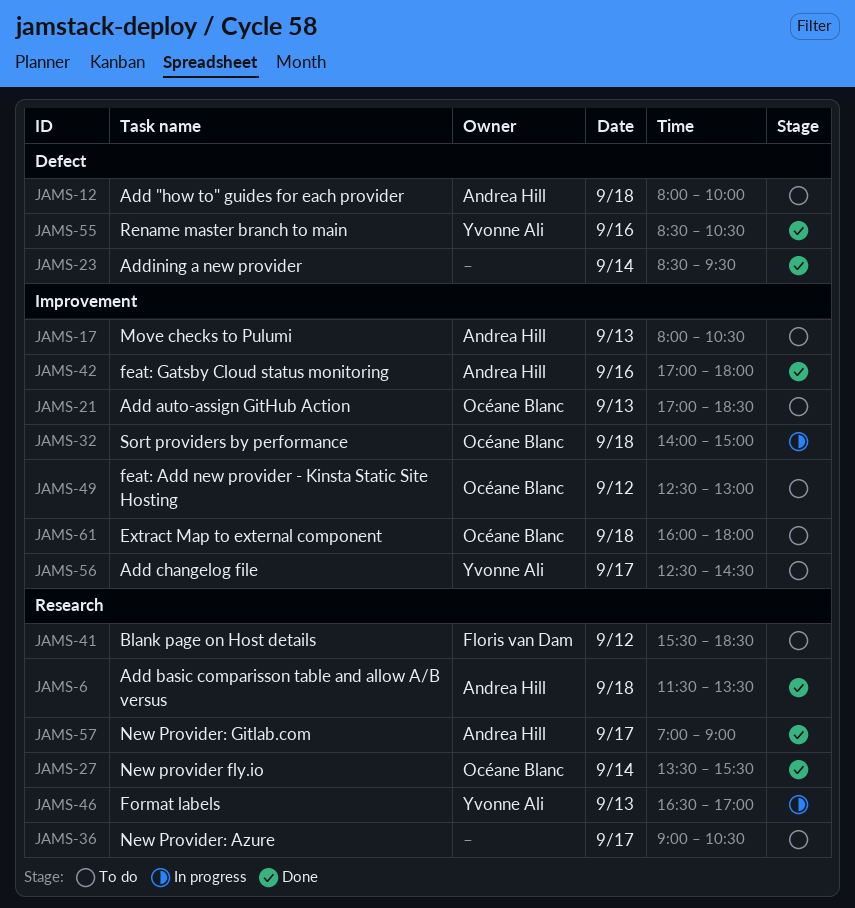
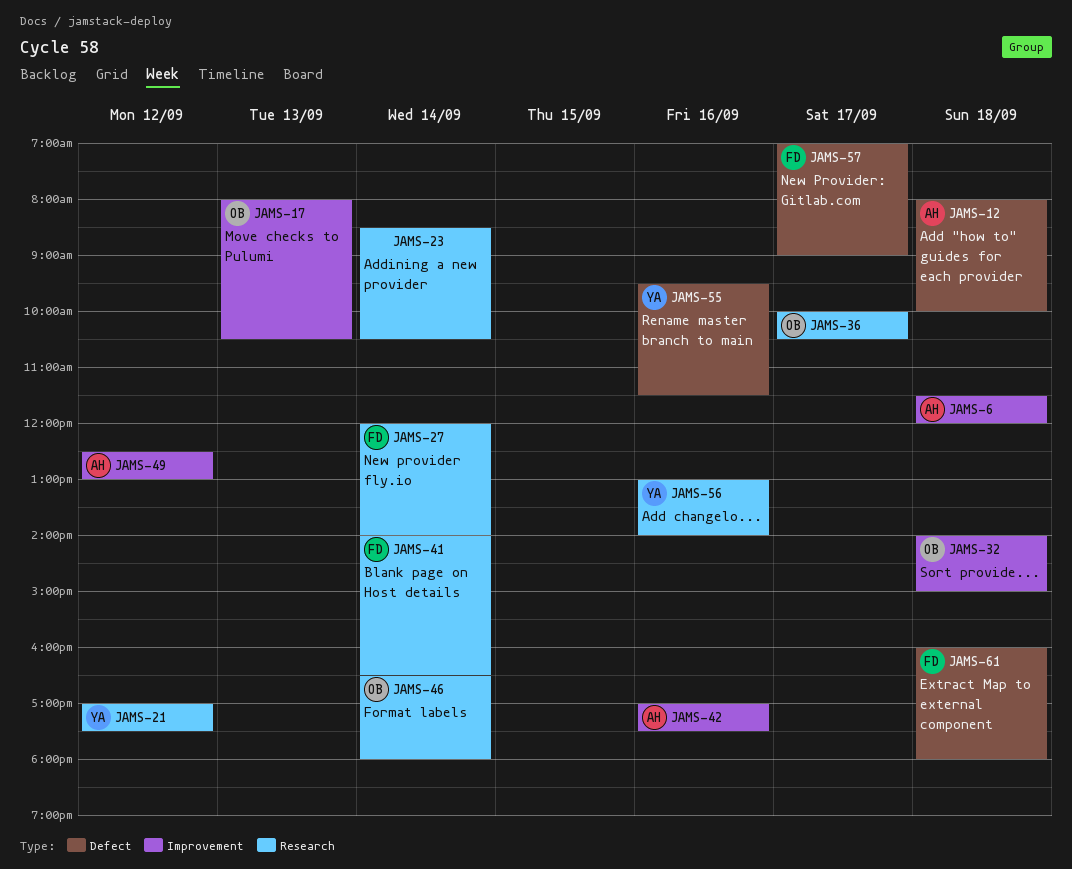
JAMS-6, label: Research -> Improvement
JAMS-6, ends: 13:30 -> 12:00
JAMS-17, owner: Andrea Hill -> Océane Blanc
JAMS-21, owner: Océane Blanc -> Yvonne Ali
JAMS-21, label: Improvement -> Research
JAMS-21, day: Sep 13 -> Sep 12
JAMS-21, ends: 18:30 -> 17:30
JAMS-23, label: Defect -> Research
JAMS-23, ends: 09:30 -> 10:30
JAMS-27, owner: Océane Blanc -> Floris van Dam
JAMS-27, begins: 13:30 -> 12:00
JAMS-27, ends: 15:30 -> 14:00
JAMS-36, owner: none -> Océane Blanc
JAMS-36, begins: 09:00 -> 10:00
JAMS-41, day: Sep 12 -> Sep 14
JAMS-41, begins: 15:30 -> 14:00
JAMS-41, ends: 18:30 -> 16:30
JAMS-42, ends: 18:00 -> 17:30
JAMS-46, owner: Yvonne Ali -> Océane Blanc
JAMS-46, day: Sep 13 -> Sep 14
JAMS-46, ends: 17:00 -> 18:00
JAMS-49, owner: Océane Blanc -> Andrea Hill
JAMS-55, begins: 08:30 -> 09:30
JAMS-55, ends: 10:30 -> 11:30
JAMS-56, label: Improvement -> Research
JAMS-56, day: Sep 17 -> Sep 16
JAMS-56, begins: 12:30 -> 13:00
JAMS-56, ends: 14:30 -> 14:00
JAMS-57, owner: Andrea Hill -> Floris van Dam
JAMS-57, label: Research -> Defect
JAMS-61, owner: Océane Blanc -> Floris van Dam
JAMS-61, label: Improvement -> Defect

